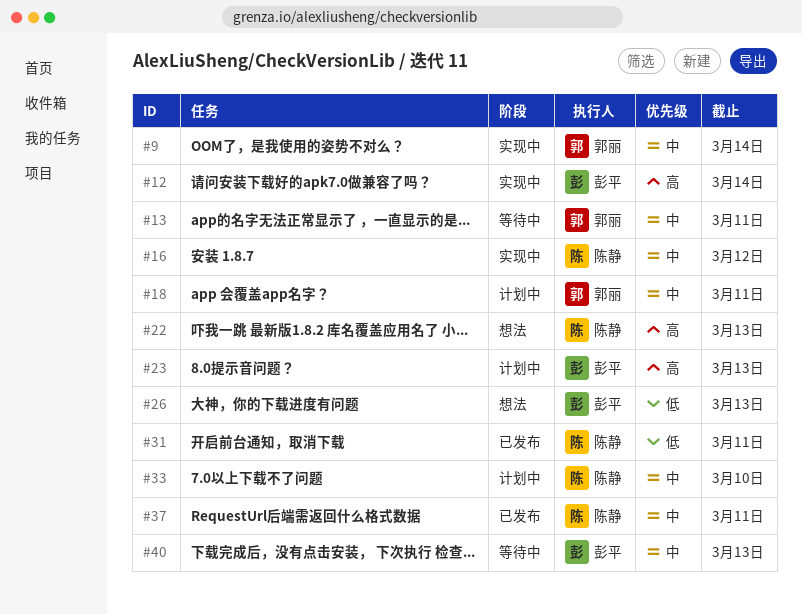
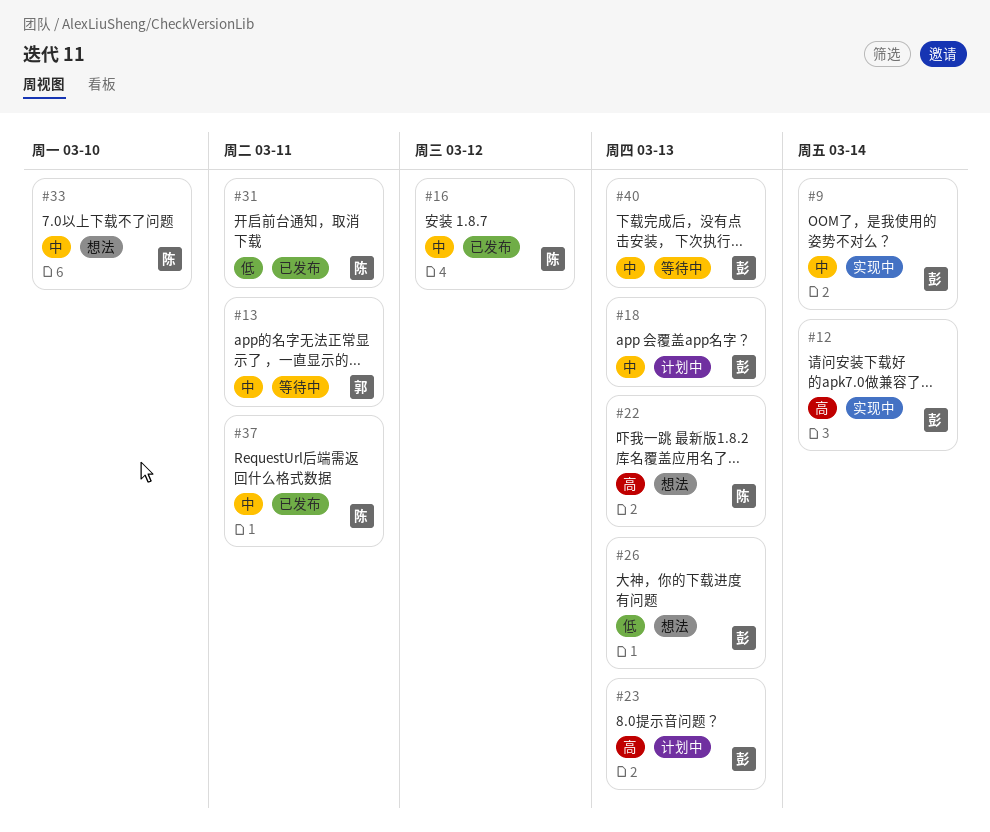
#9, owner: 郭丽 -> 彭平
#16, status: 实现中 -> 已发布
#18, owner: 郭丽 -> 彭平
#18, due: Mar 11 -> Mar 13
#33, status: 计划中 -> 想法

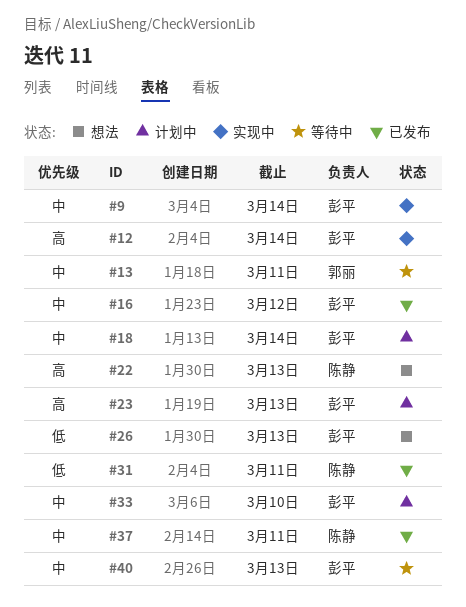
#16, owner: 陈静 -> 彭平
#18, due: Mar 13 -> Mar 14
#33, status: 想法 -> 计划中
#33, owner: 陈静 -> 彭平

